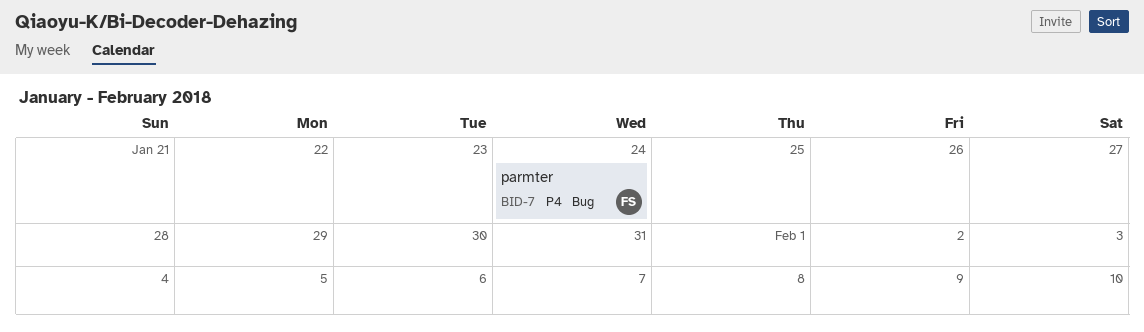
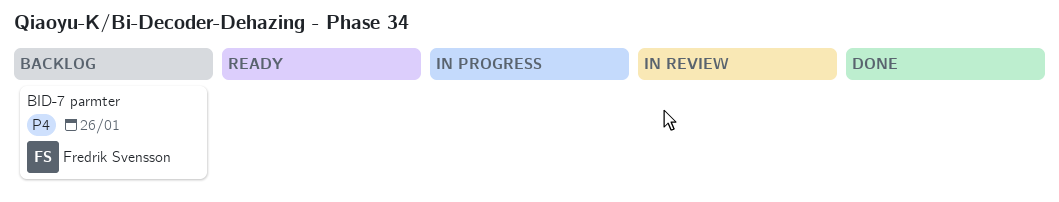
BID-7, due: Jan 24 -> Jan 26

